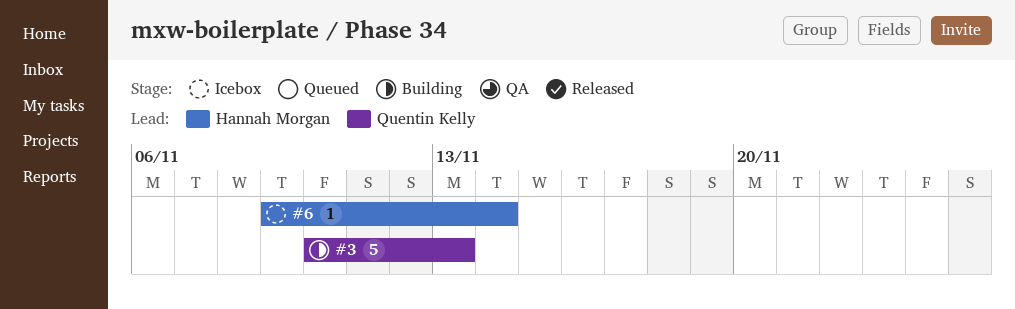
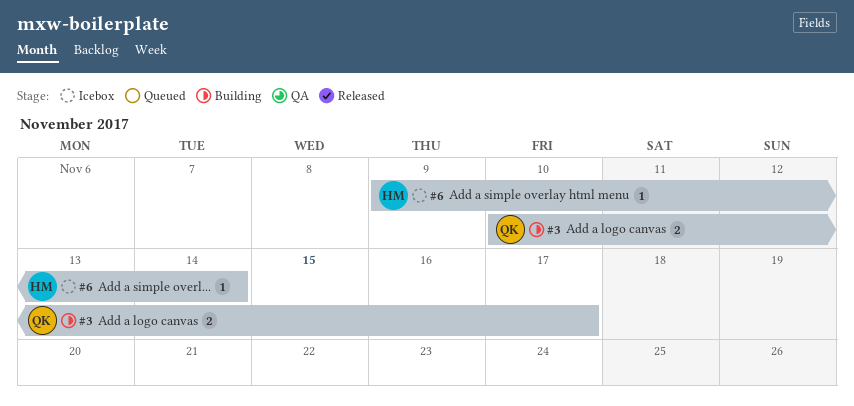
#3, estimate: 5 -> 2
#3, due: Nov 13 -> Nov 17

